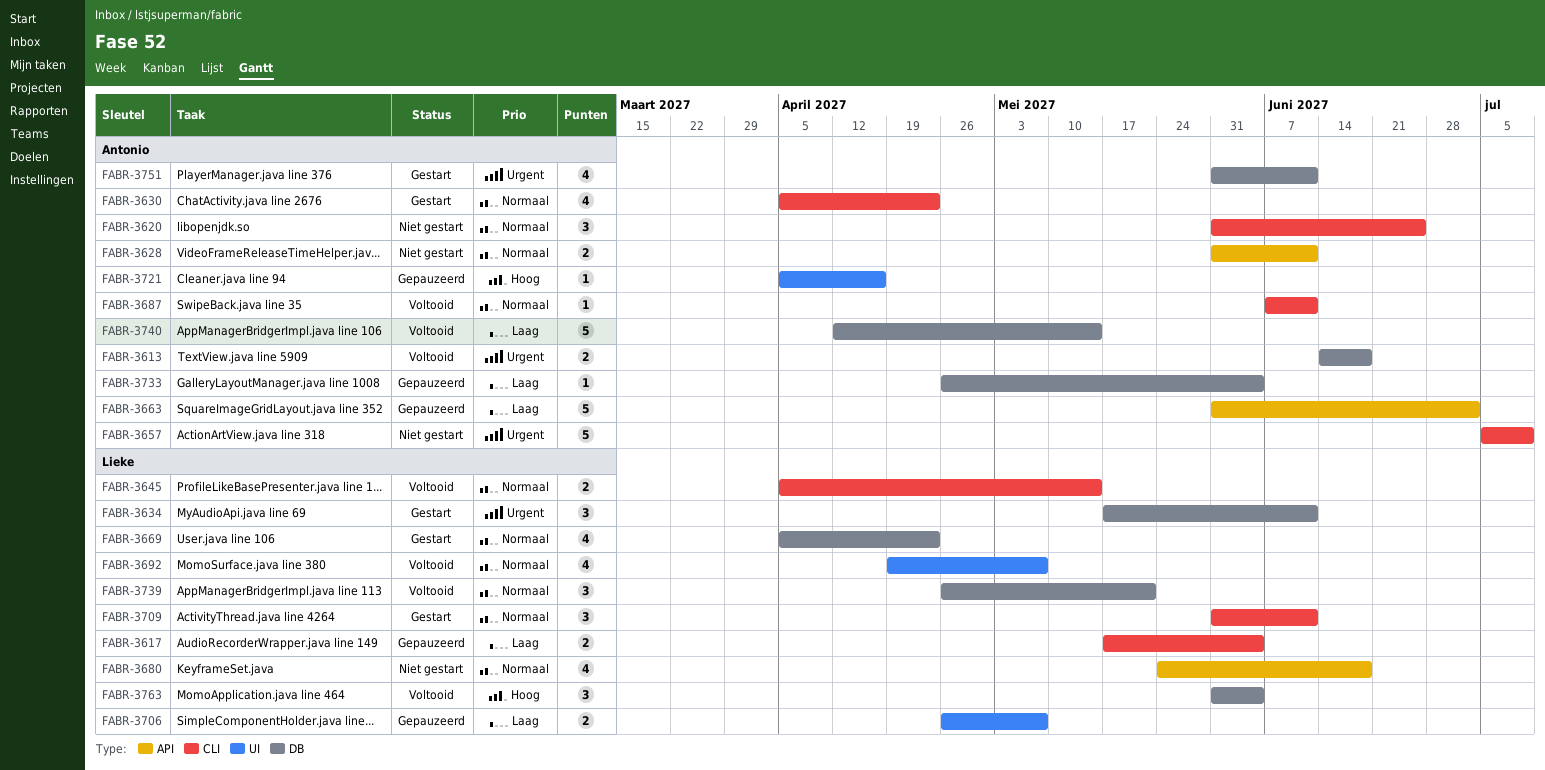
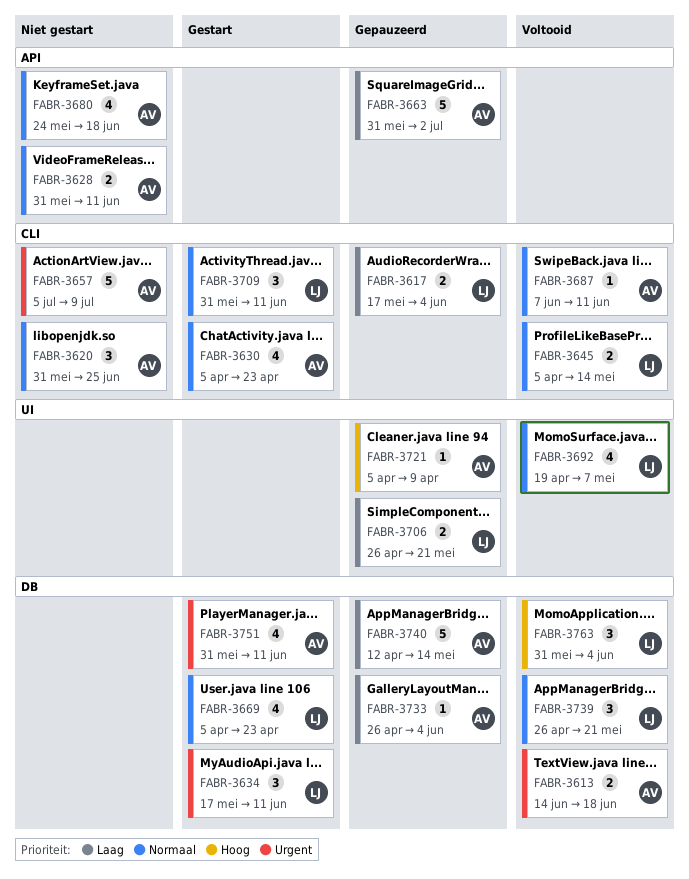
FABR-3680, owner: Lieke -> Antonio
FABR-3706, due: May 7 -> May 21
FABR-3721, due: Apr 16 -> Apr 9
FABR-3740, status: Voltooid -> Gepauzeerd

